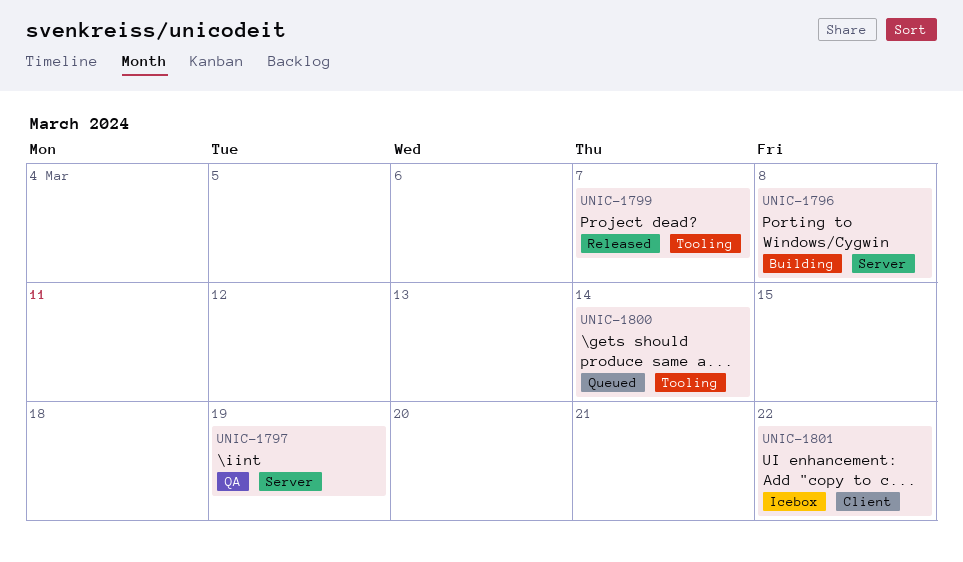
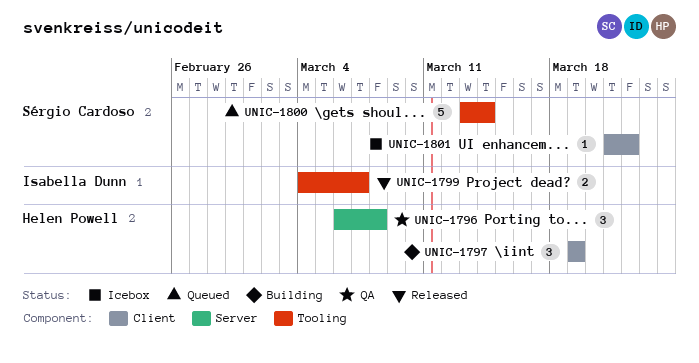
UNIC-1796, status: Building -> QA
UNIC-1797, status: QA -> Building
UNIC-1797, label: Server -> Client

